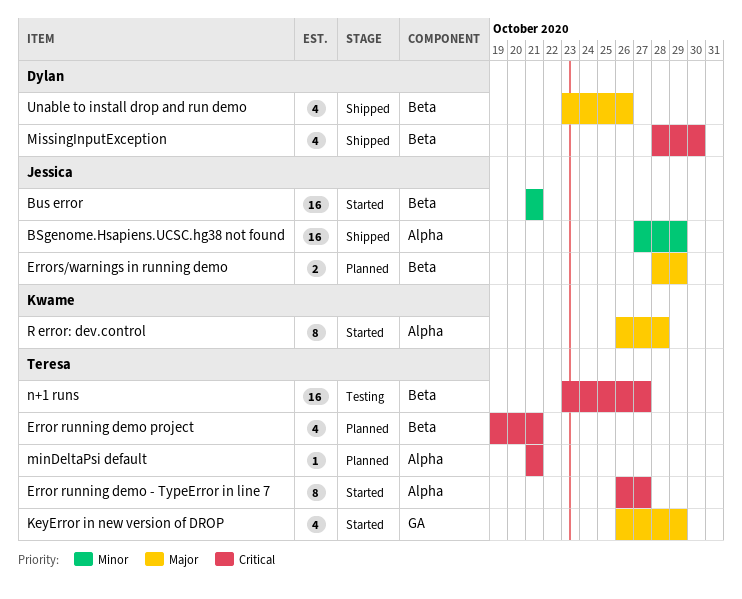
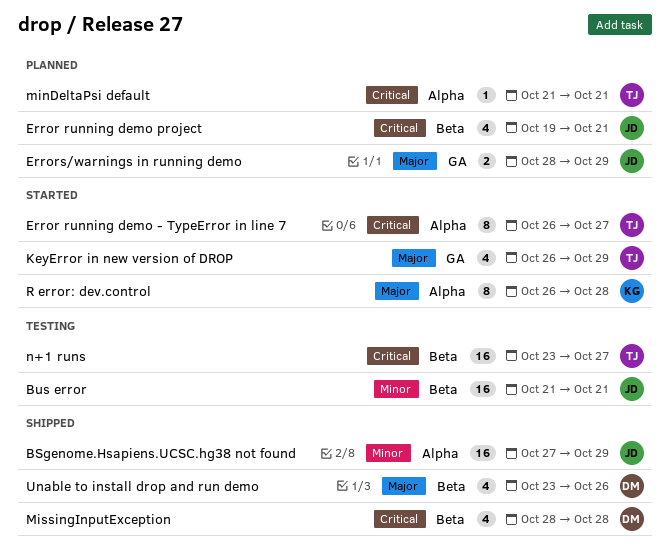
Bus error, status: Started -> Testing
Error running demo project, owner: Teresa -> Jessica
Errors/warnings in running demo, label: Beta -> GA
MissingInputException, due: Oct 30 -> Oct 28

